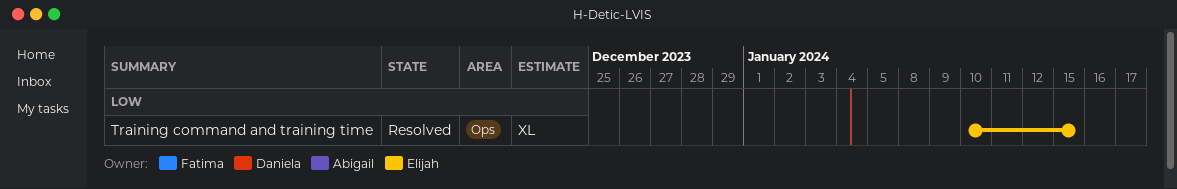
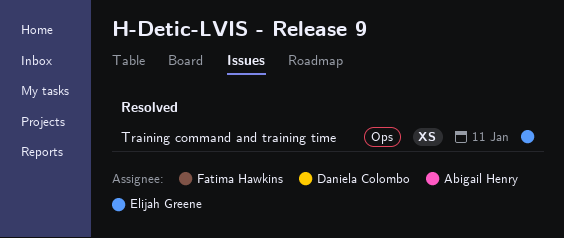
Training command and training time, estimate: XL -> XS
Training command and training time, due: Jan 15 -> Jan 11

